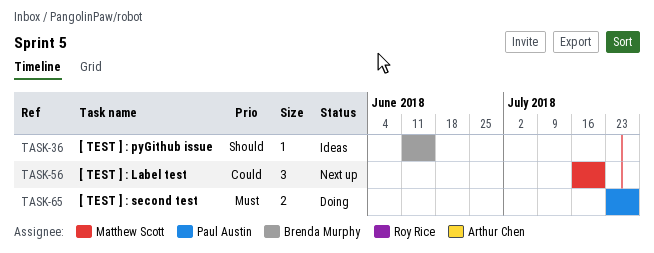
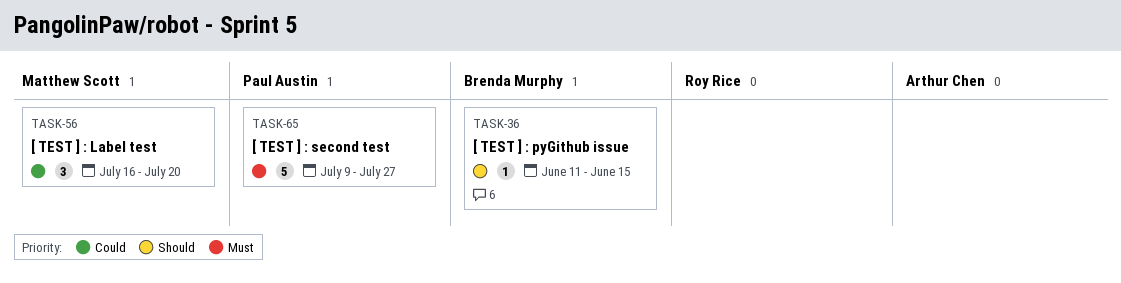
TASK-65, estimate: 2 -> 5
TASK-65, start: Jul 23 -> Jul 9

